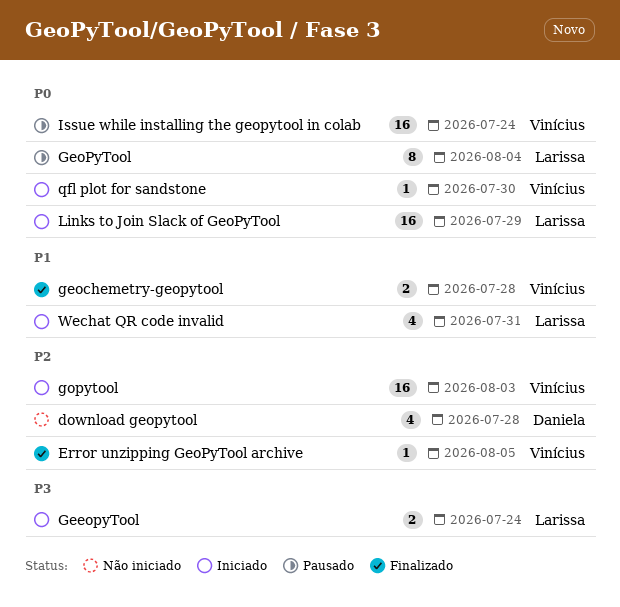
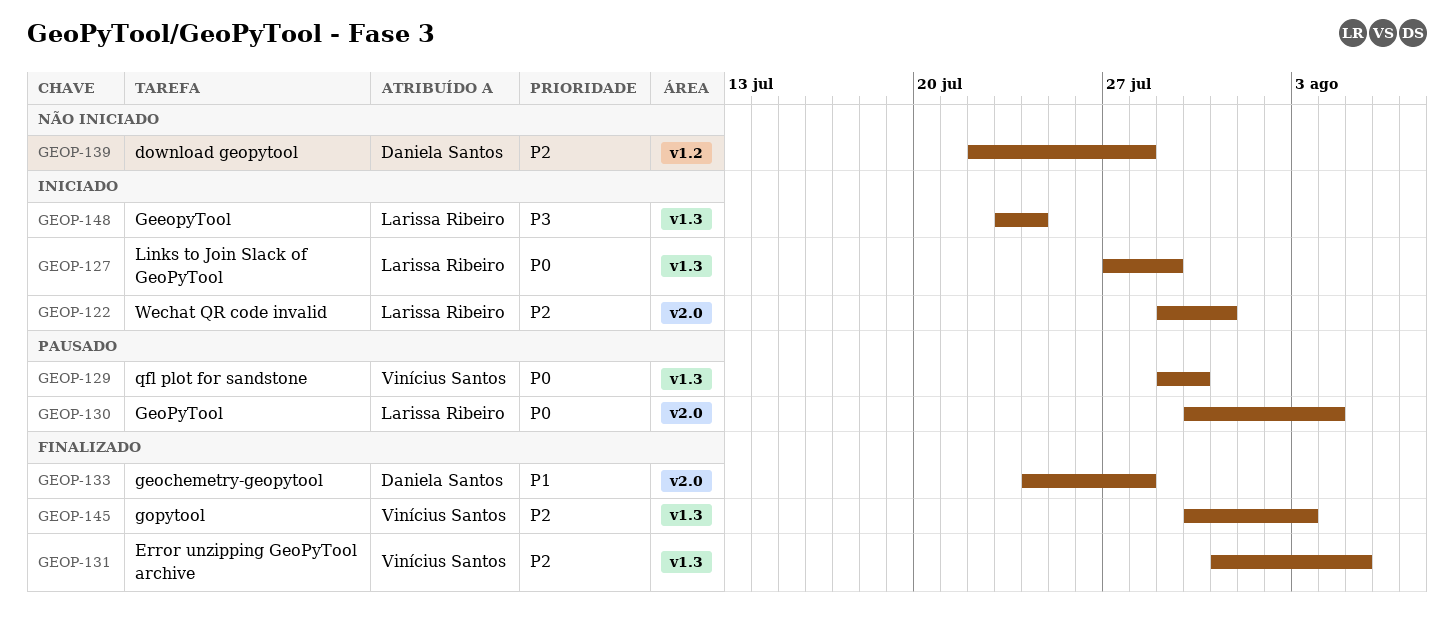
geochemetry-geopytool, owner: Vinícius Santos -> Daniela Santos
gopytool, status: Iniciado -> Finalizado
Issue while installing the geopytool in colab: present -> none
qfl plot for sandstone, status: Iniciado -> Pausado
Wechat QR code invalid, priority: P1 -> P2

